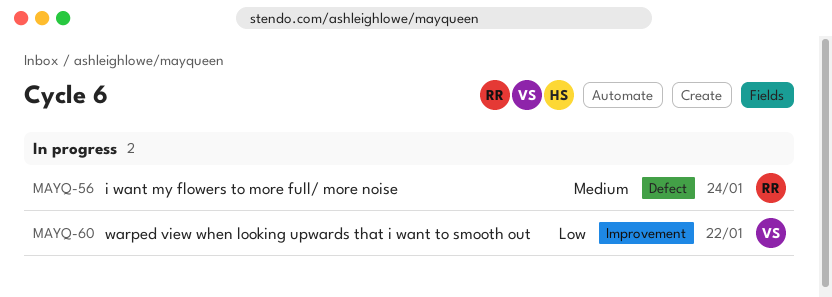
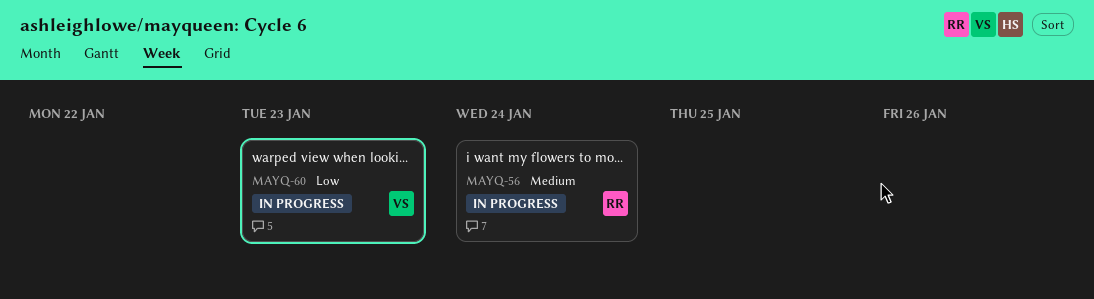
MAYQ-60, due: Jan 22 -> Jan 23

